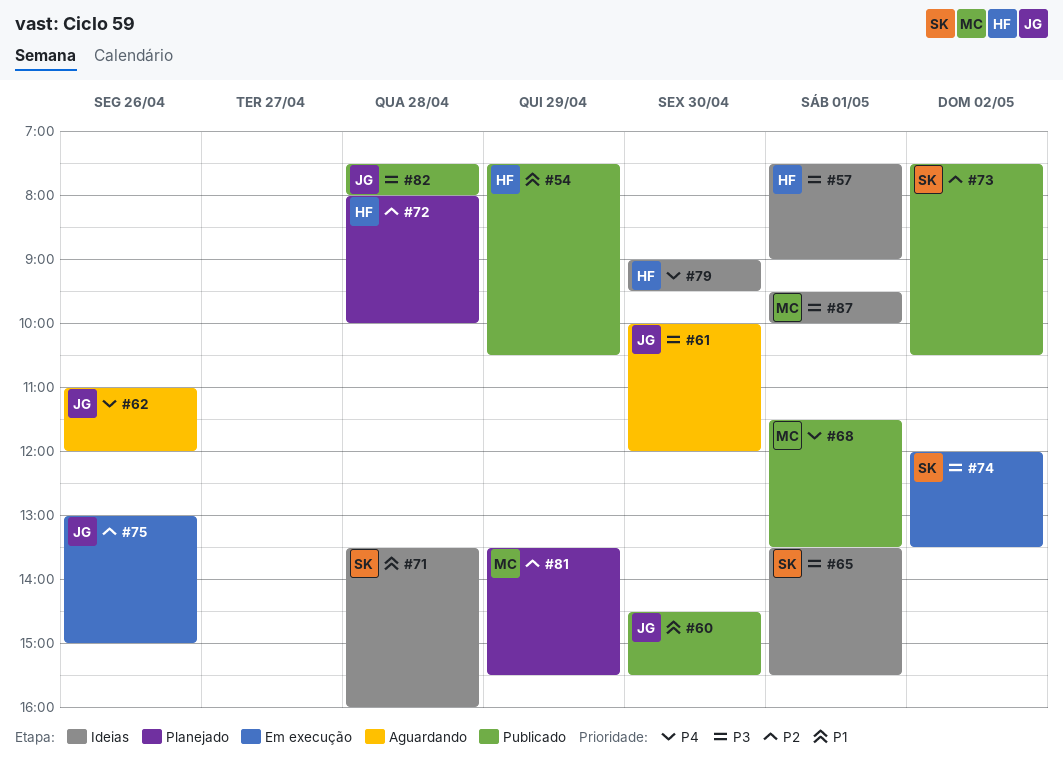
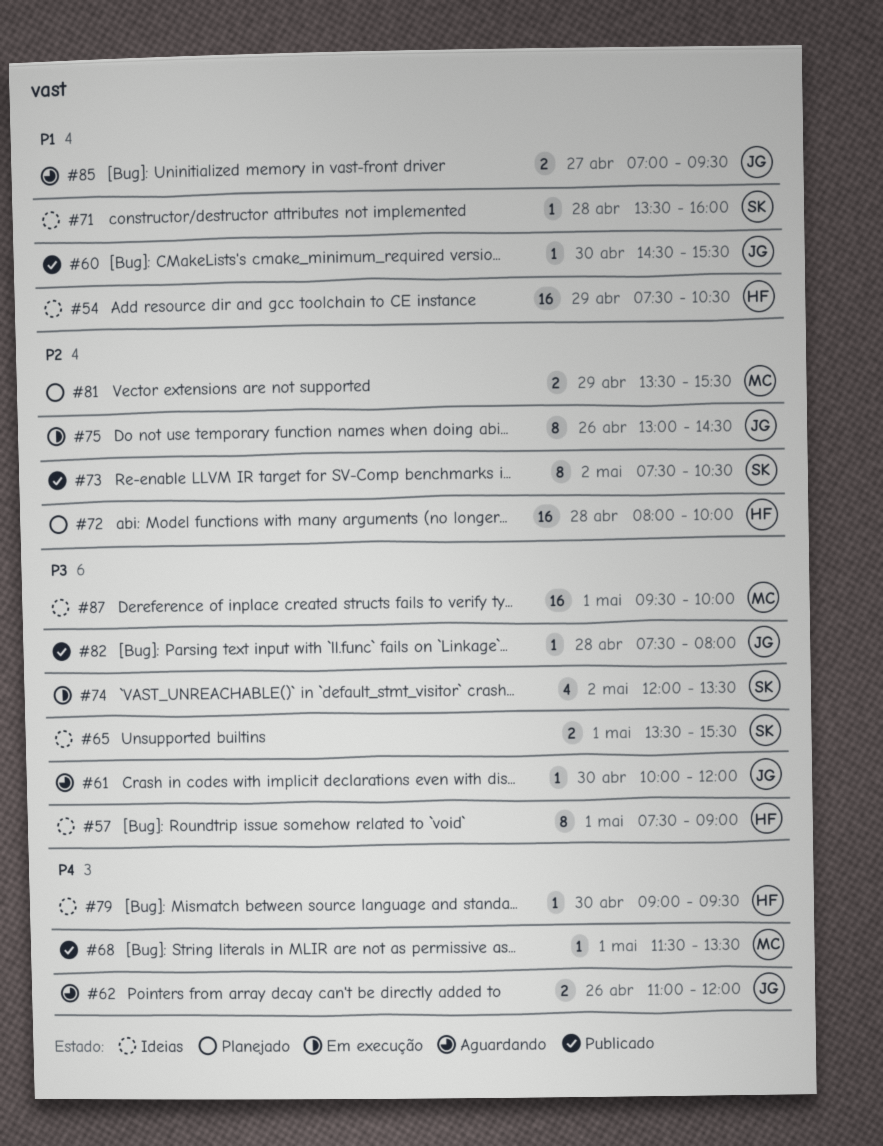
#54, status: Publicado -> Ideias
#75, ends: 15:00 -> 14:30
#85: none -> present

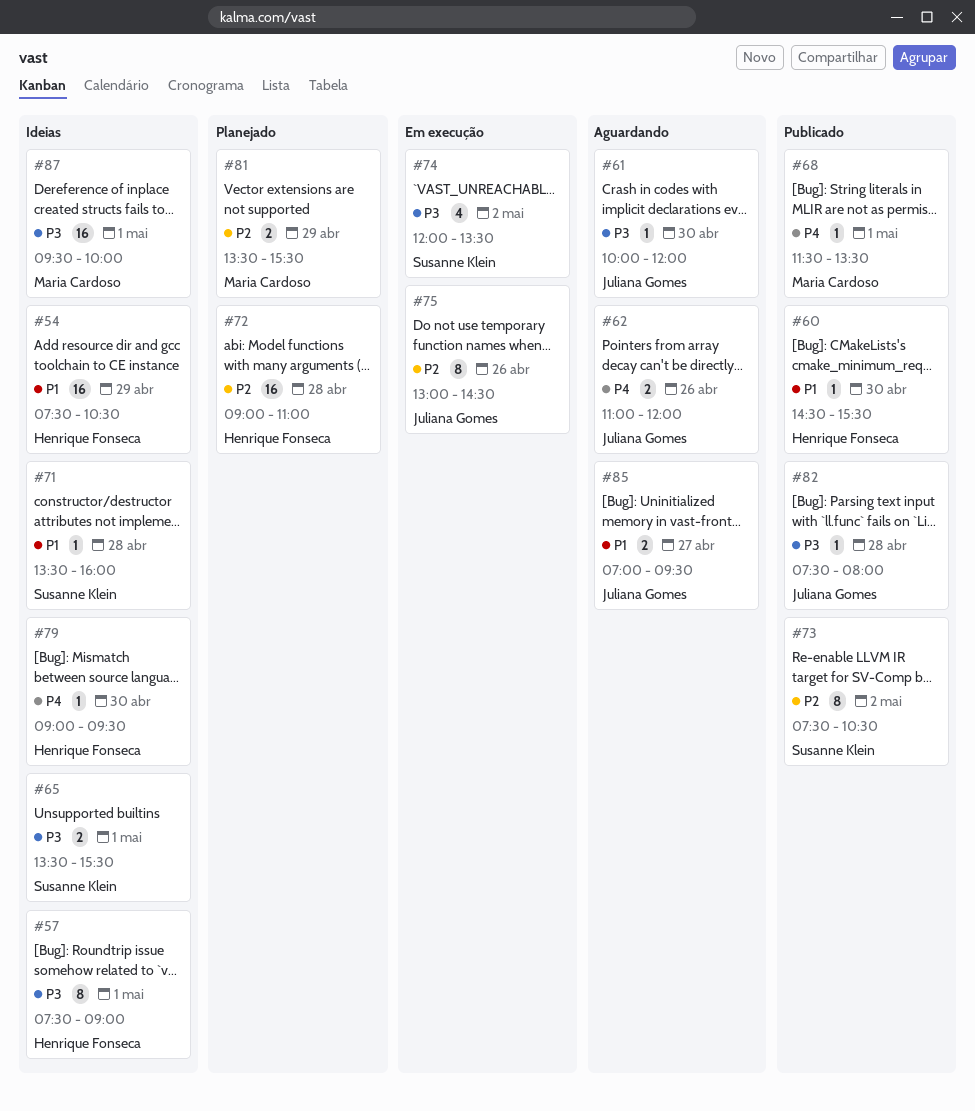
#60, owner: Juliana Gomes -> Henrique Fonseca
#72, begins: 08:00 -> 09:00
#72, ends: 10:00 -> 11:00

